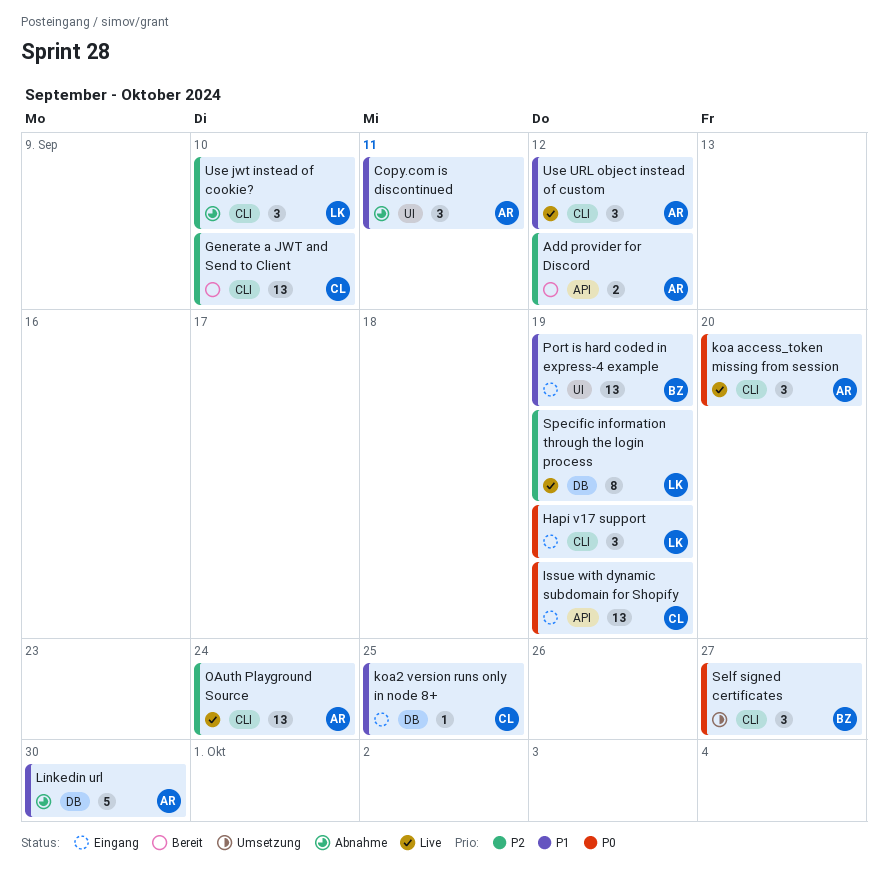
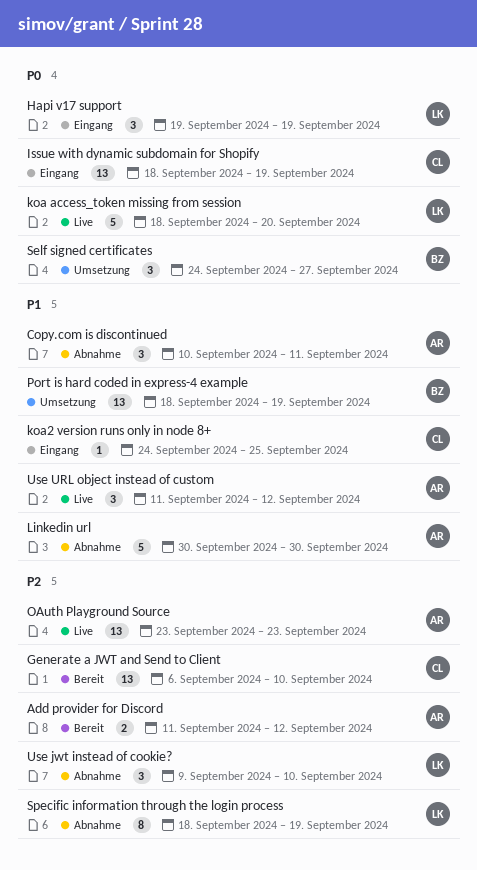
koa access_token missing from session, owner: AR -> LK
koa access_token missing from session, estimate: 3 -> 5
OAuth Playground Source, due: Sep 24 -> Sep 23
Port is hard coded in express-4 example, status: Eingang -> Umsetzung
Specific information through the login process, status: Live -> Abnahme

